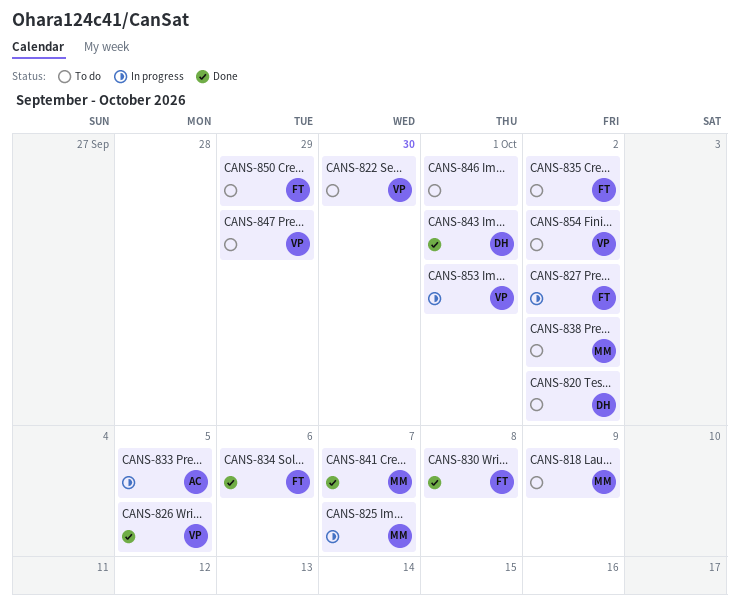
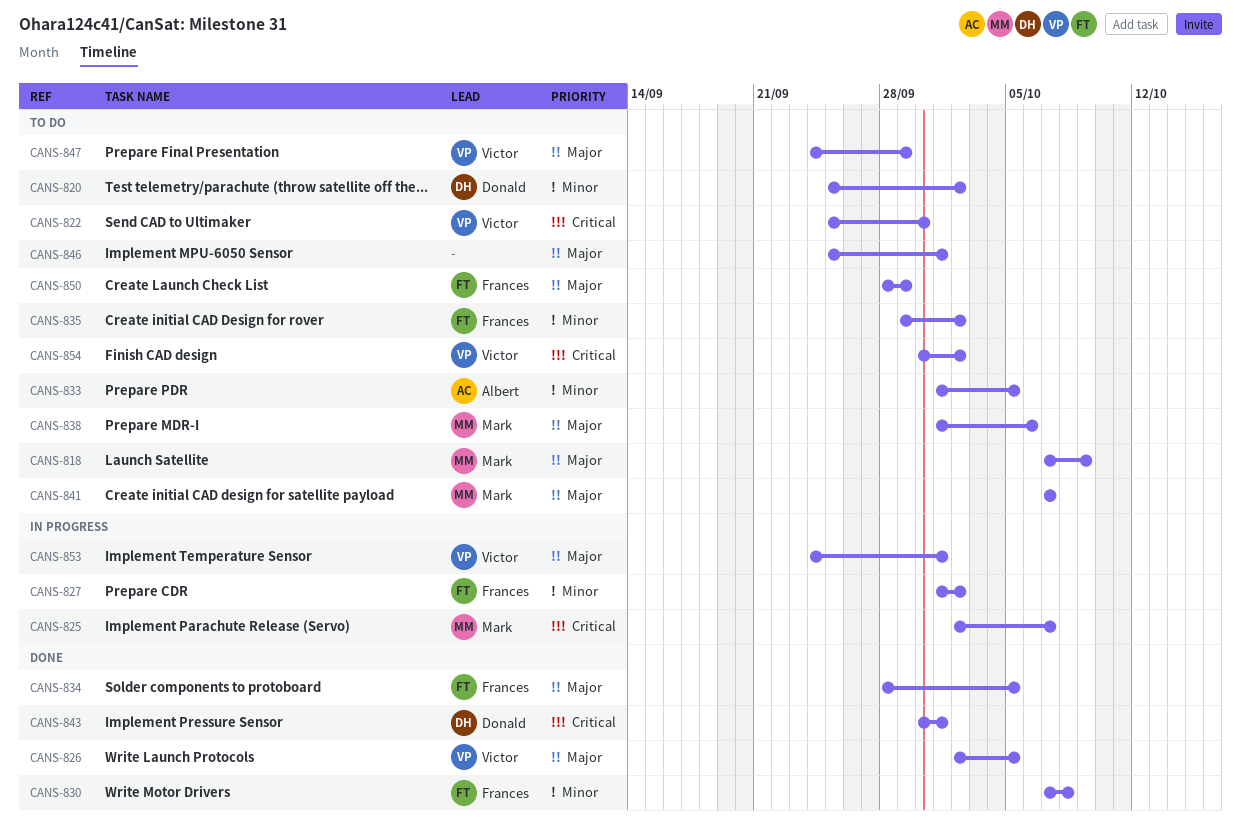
CANS-833, status: In progress -> To do
CANS-834, due: Oct 6 -> Oct 5
CANS-838, due: Oct 2 -> Oct 6
CANS-841, status: Done -> To do

